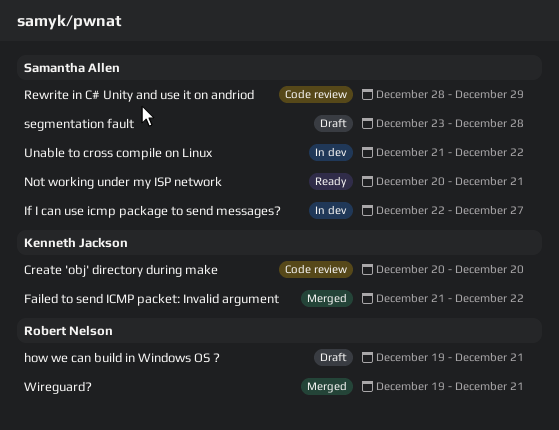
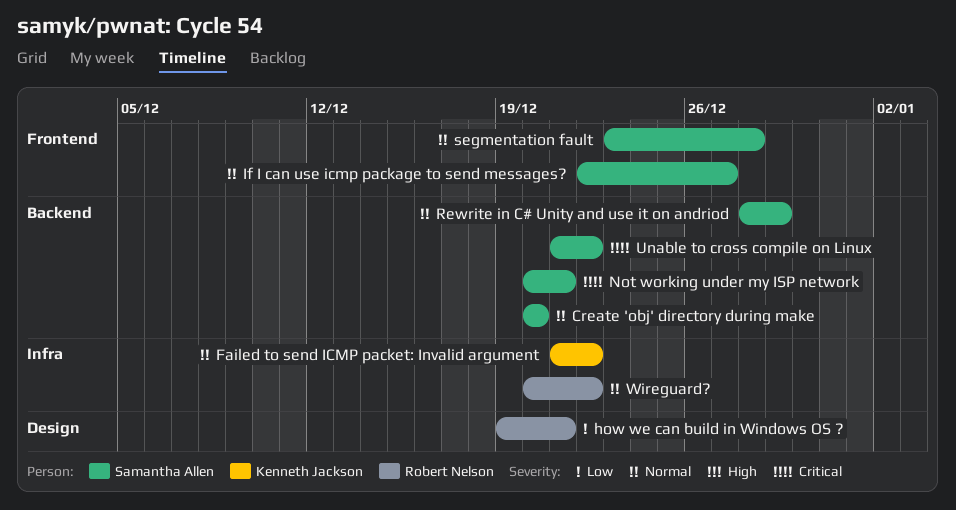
Create 'obj' directory during make, owner: Kenneth Jackson -> Samantha Allen
Wireguard?, start: Dec 19 -> Dec 20
Wireguard?, due: Dec 21 -> Dec 22

